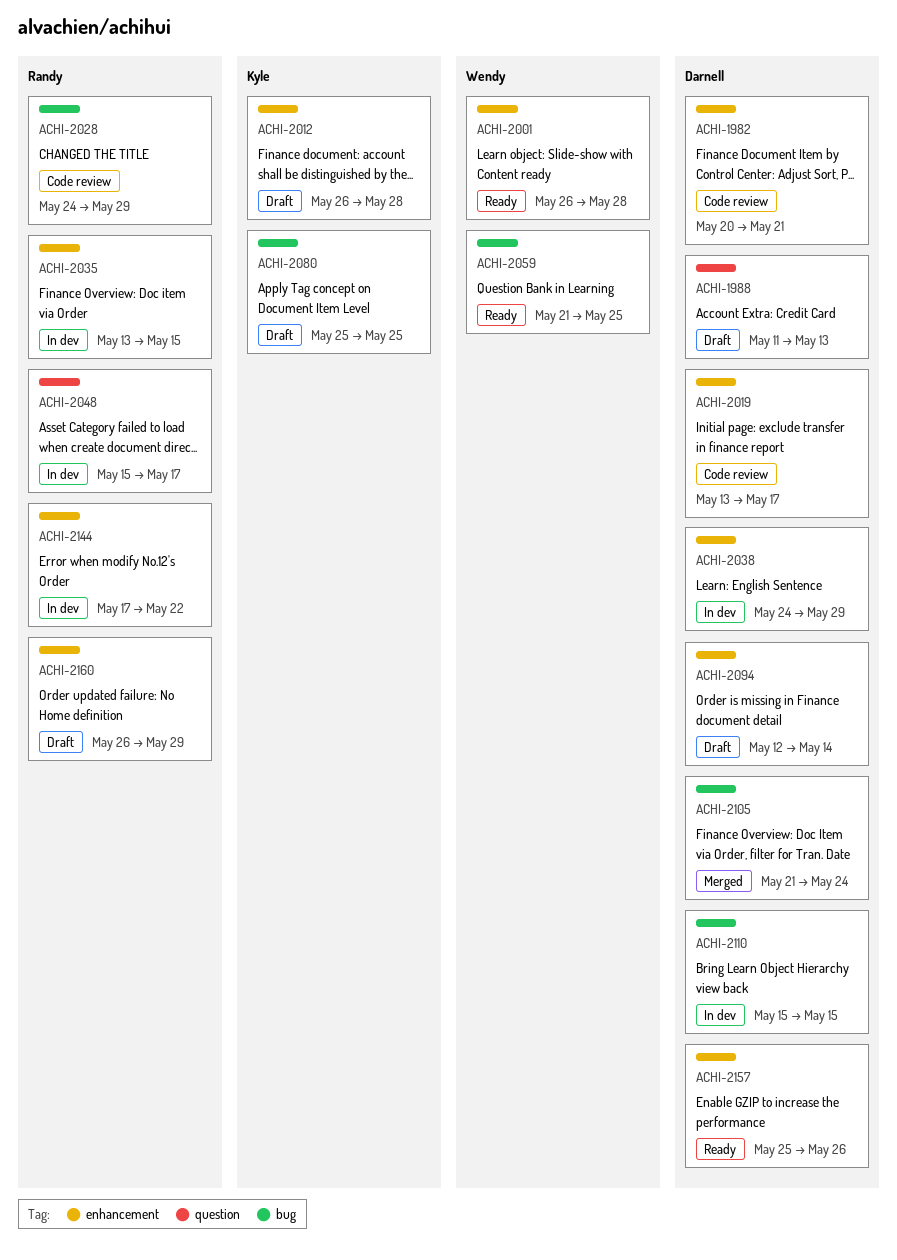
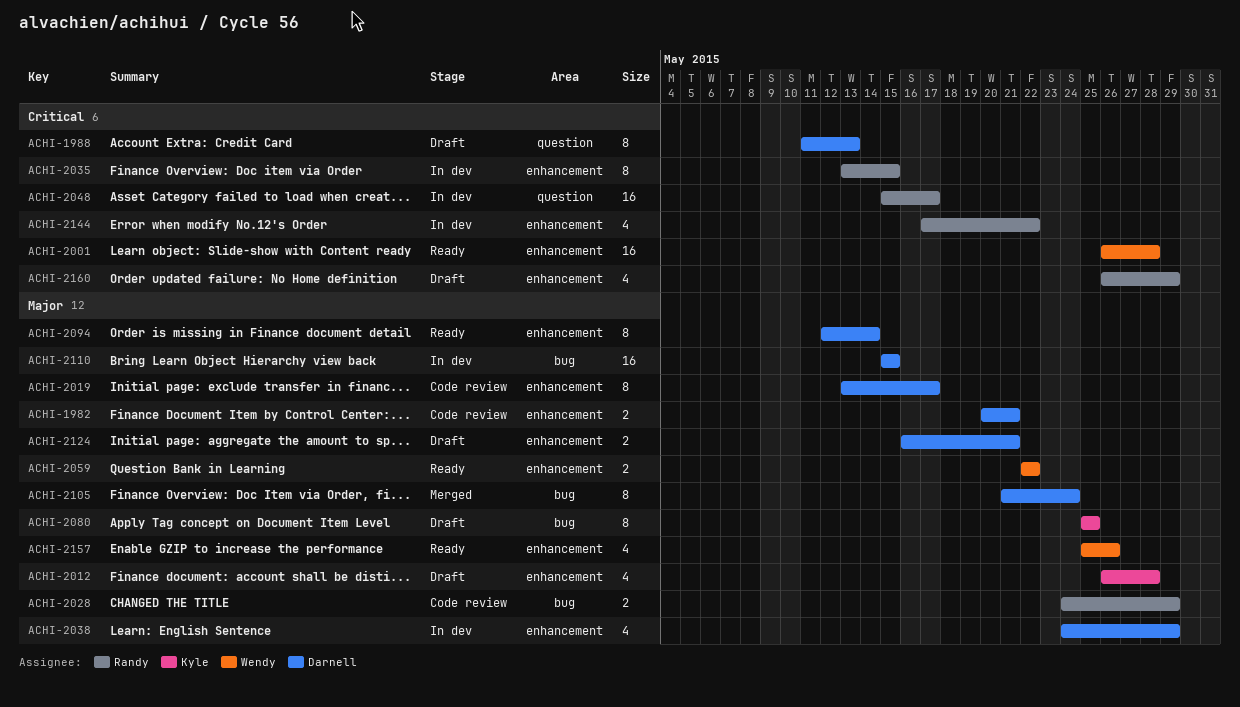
ACHI-2059, label: bug -> enhancement
ACHI-2059, start: May 21 -> May 22
ACHI-2059, due: May 25 -> May 22
ACHI-2094, status: Draft -> Ready
ACHI-2124: none -> present
ACHI-2157, owner: Darnell -> Wendy

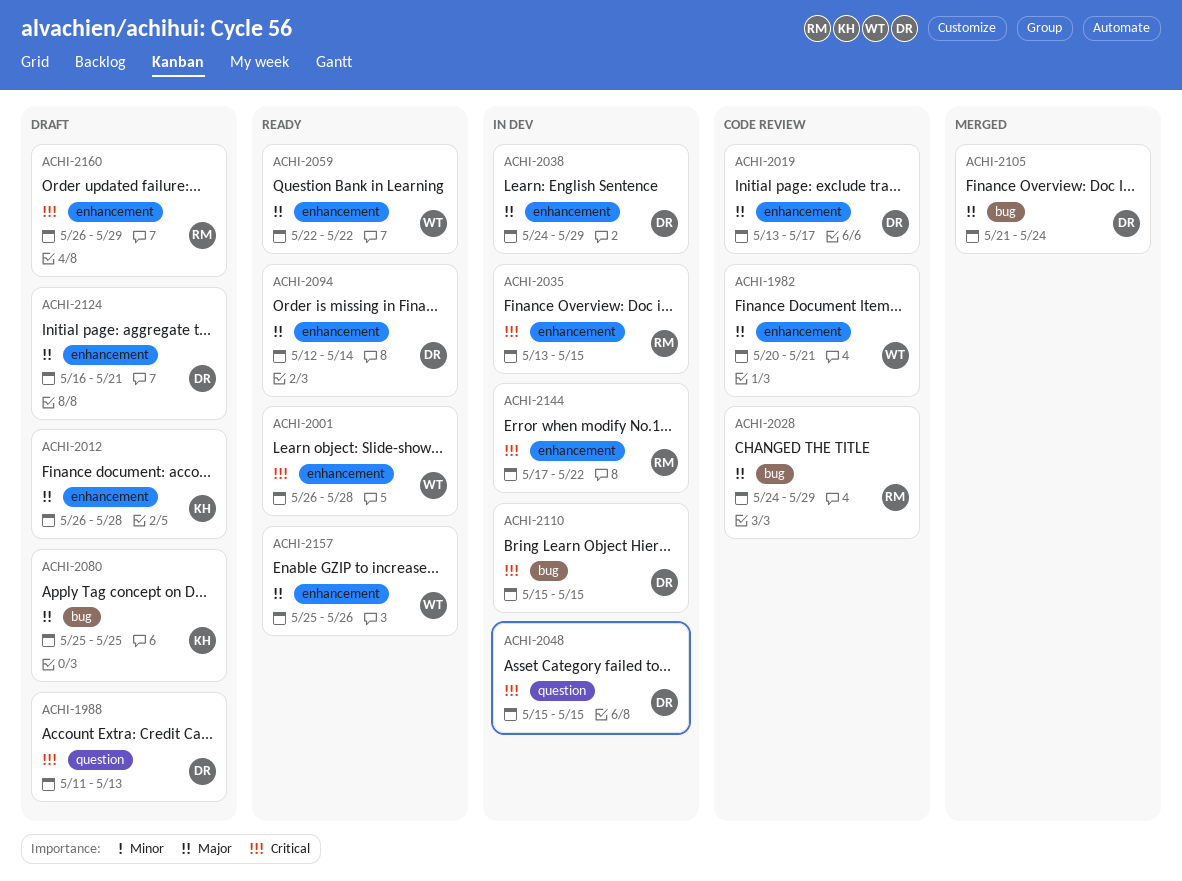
ACHI-1982, owner: Darnell -> Wendy
ACHI-2048, owner: Randy -> Darnell
ACHI-2048, due: May 17 -> May 15
ACHI-2110, priority: Major -> Critical

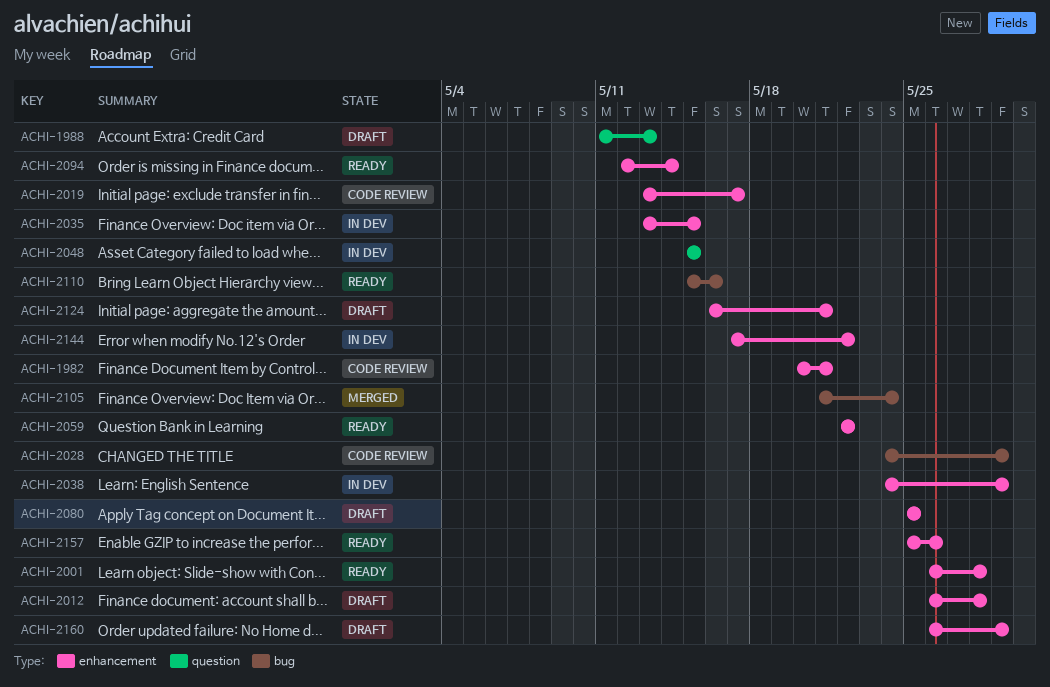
ACHI-2080, label: bug -> enhancement
ACHI-2110, status: In dev -> Ready
ACHI-2110, due: May 15 -> May 16

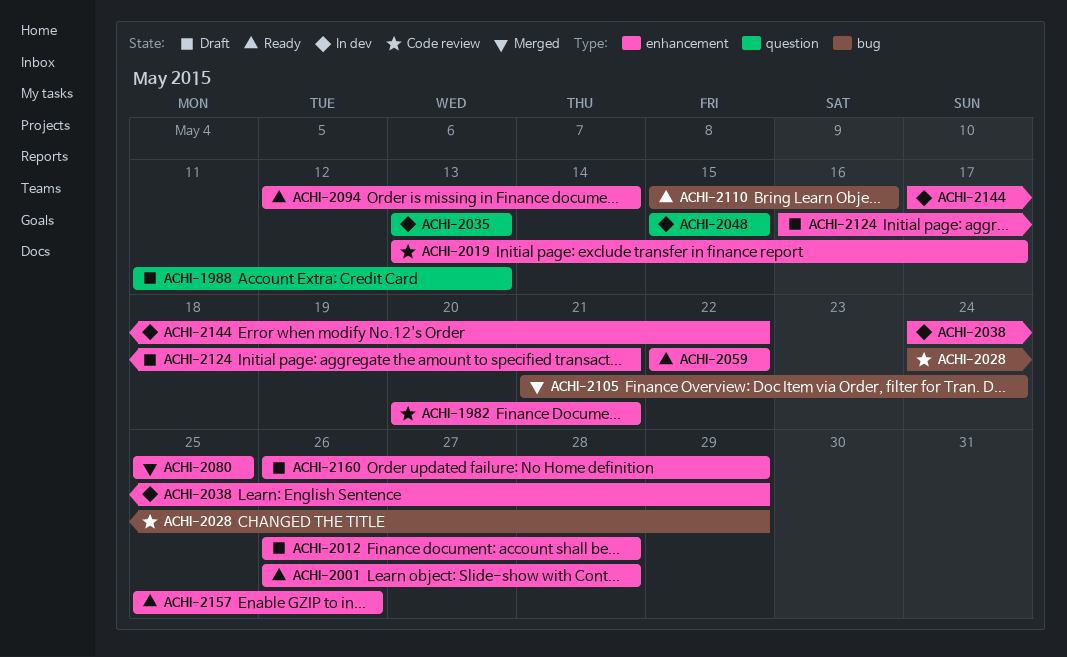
ACHI-2035, label: enhancement -> question
ACHI-2035, due: May 15 -> May 13
ACHI-2080, status: Draft -> Merged

